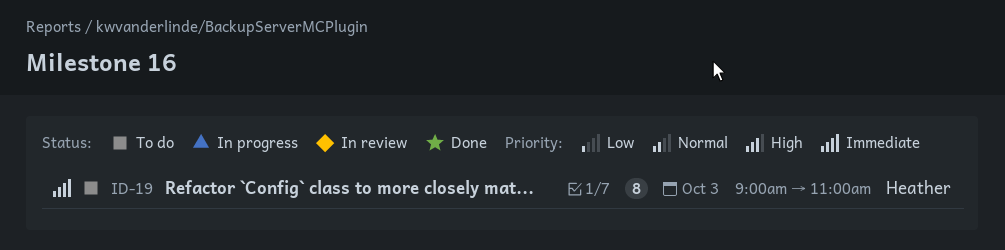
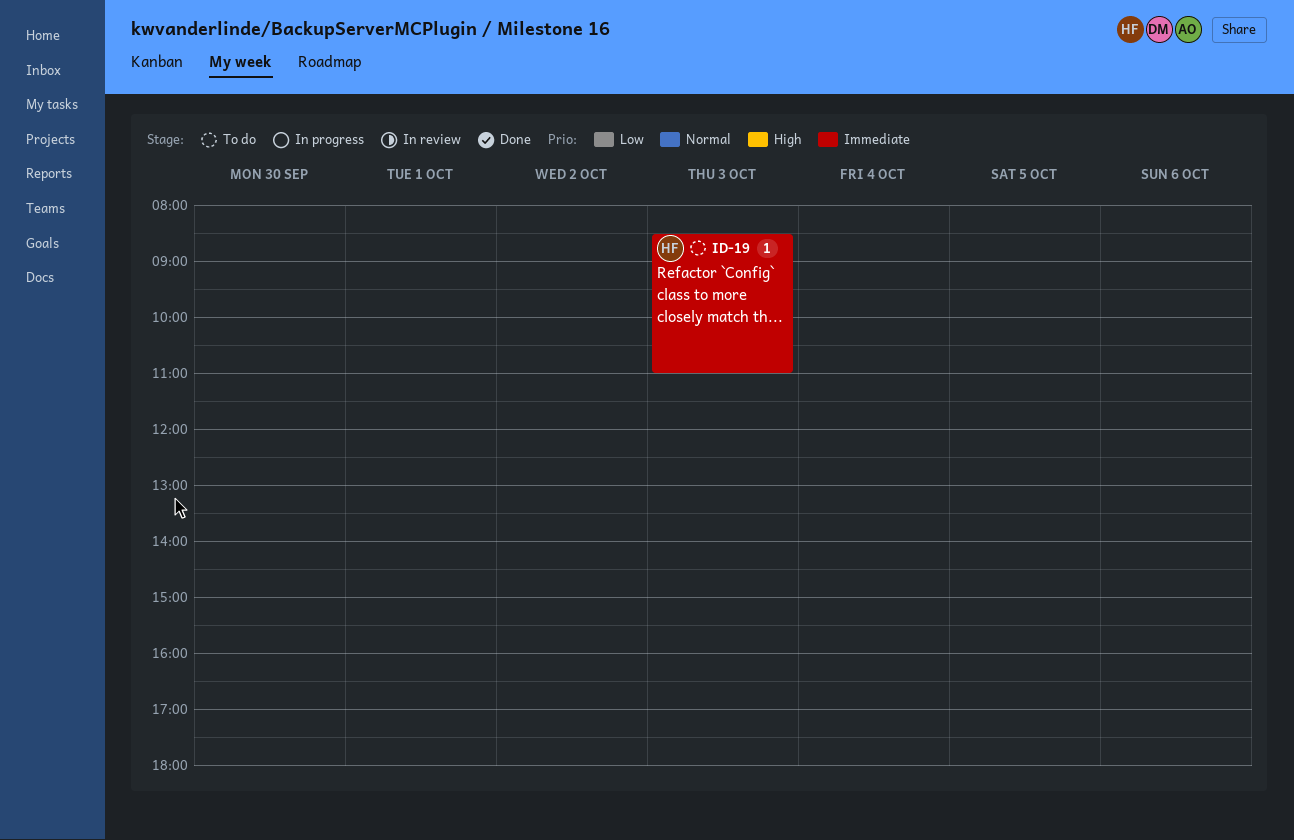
ID-19, estimate: 8 -> 1
ID-19, begins: 09:00 -> 08:30

